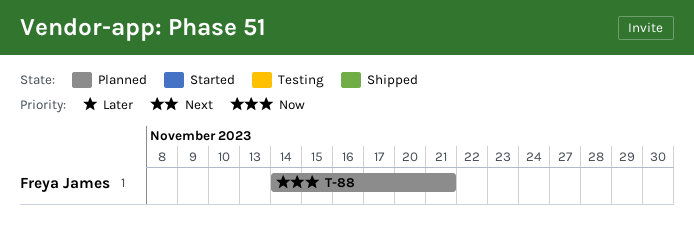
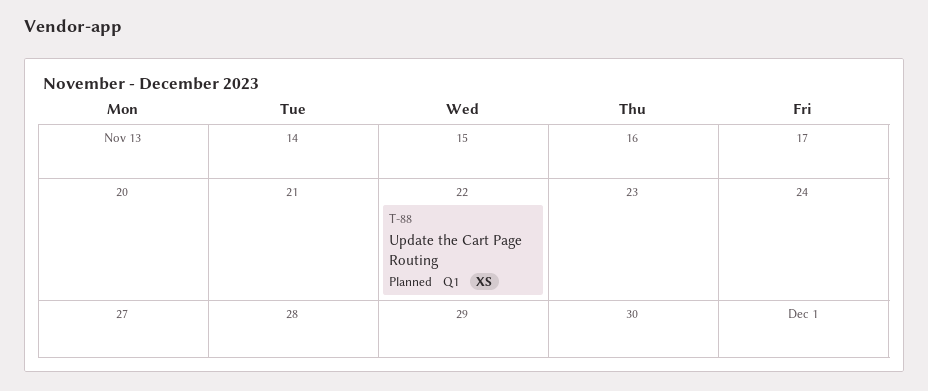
T-88, due: Nov 21 -> Nov 22

